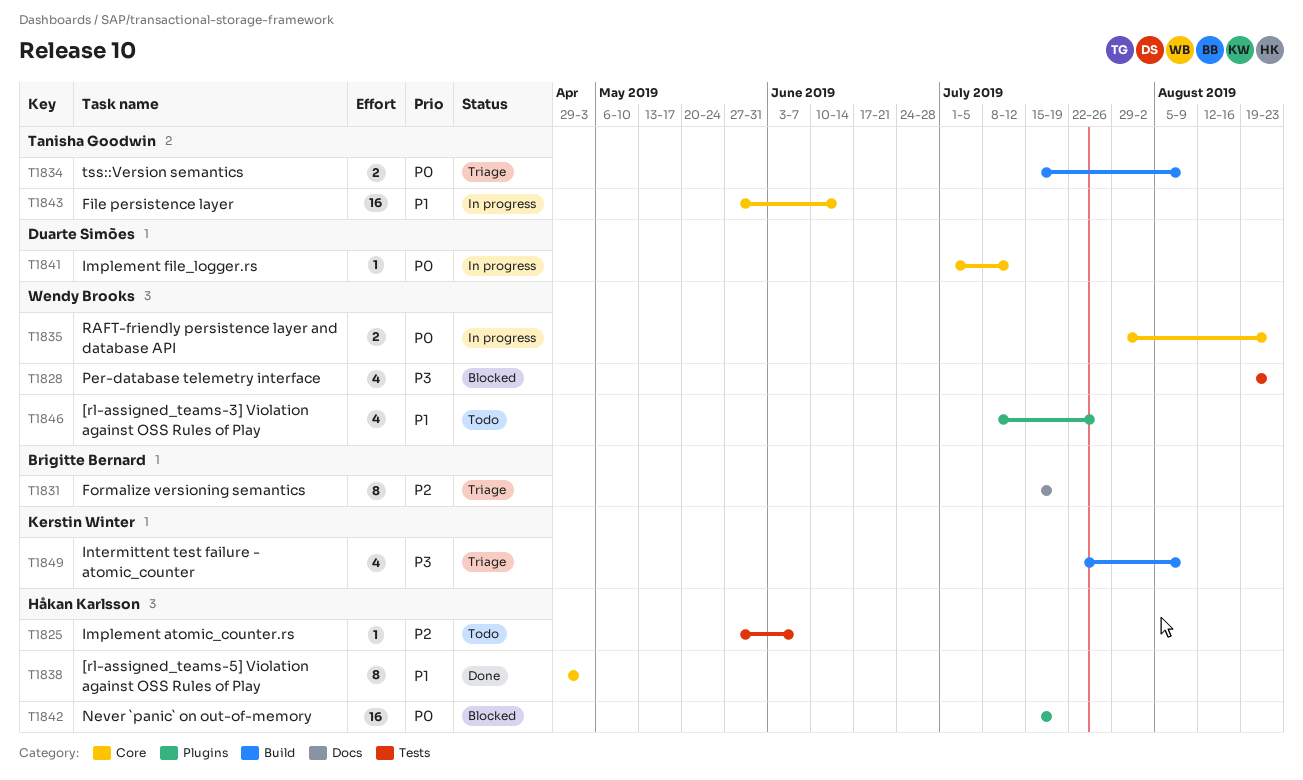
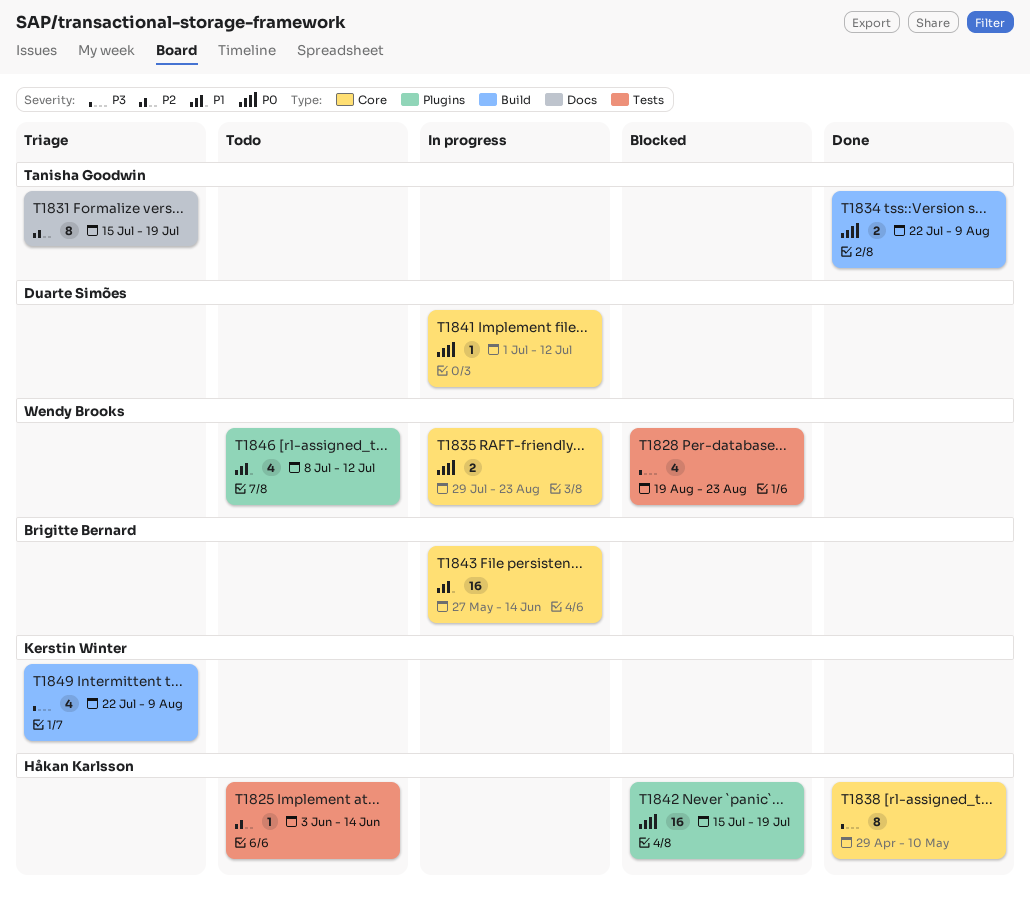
T1825, start: May 27 -> Jun 3
T1825, due: Jun 7 -> Jun 14
T1831, owner: Brigitte Bernard -> Tanisha Goodwin
T1834, status: Triage -> Done
T1834, start: Jul 15 -> Jul 22
T1838, priority: P1 -> P3
T1838, due: May 3 -> May 10
T1843, owner: Tanisha Goodwin -> Brigitte Bernard
T1846, due: Jul 26 -> Jul 12

